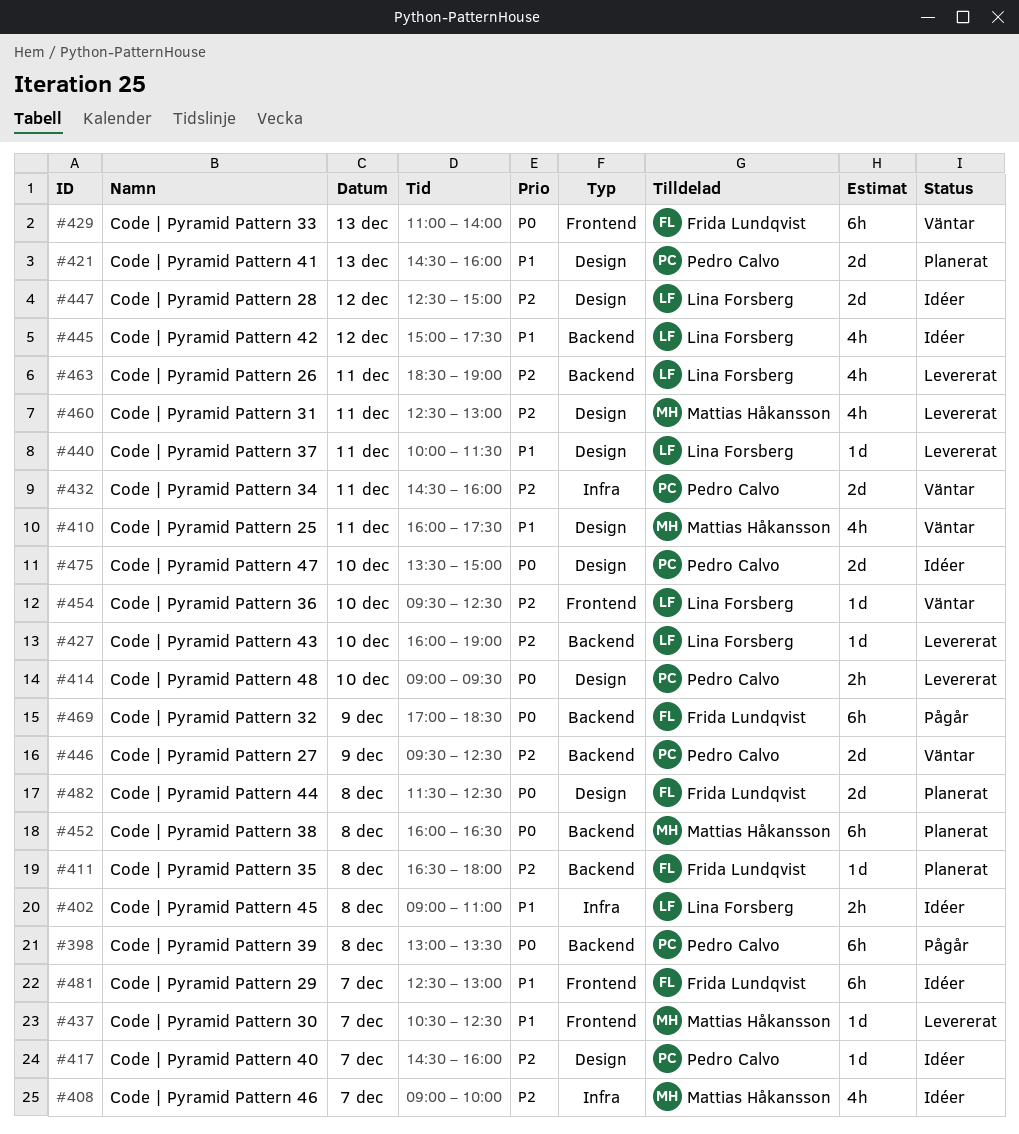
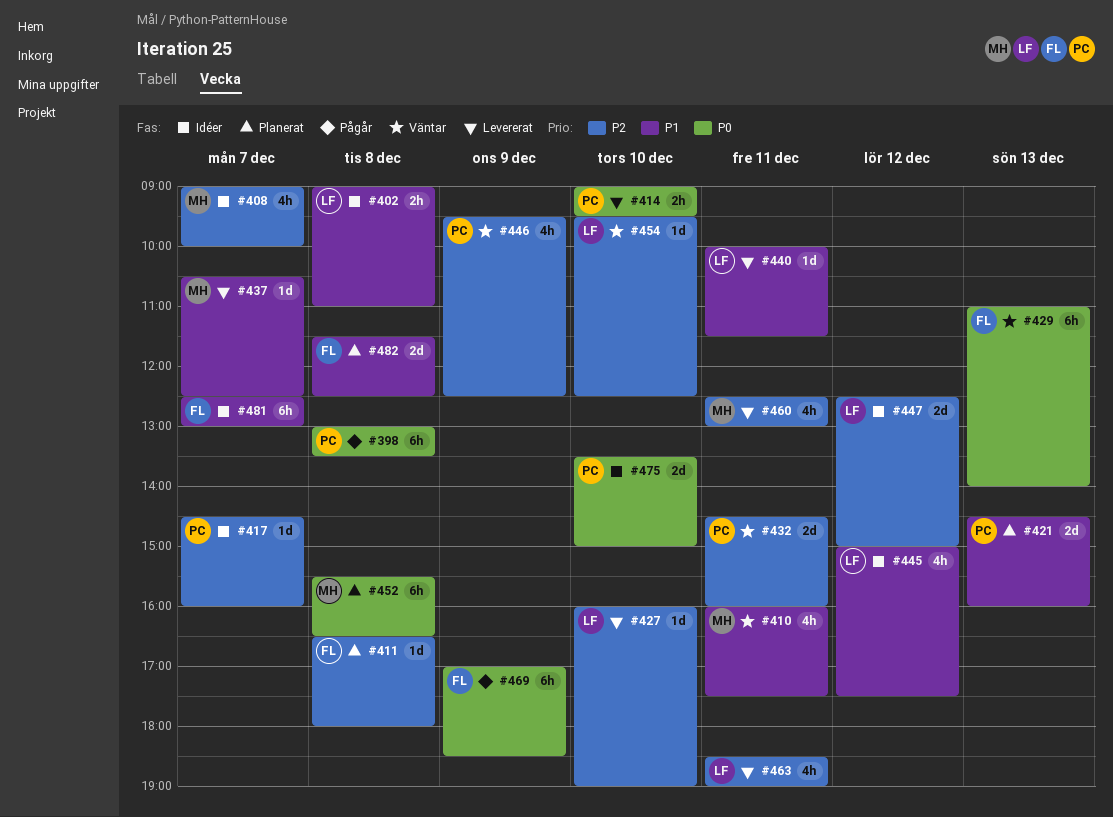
#446, estimate: 2d -> 4h
#452, begins: 16:00 -> 15:30
#482, priority: P0 -> P1

